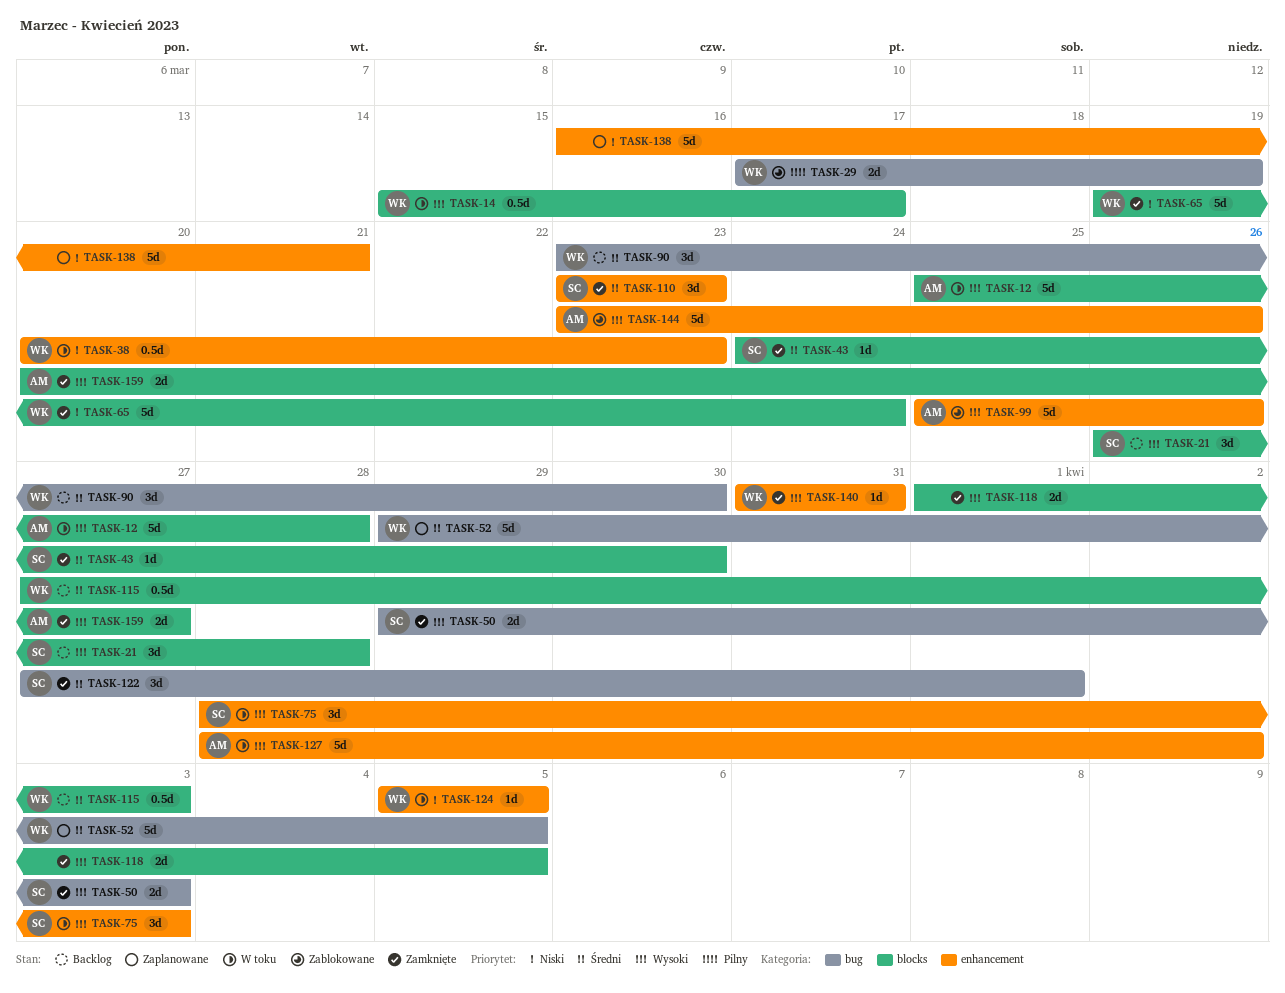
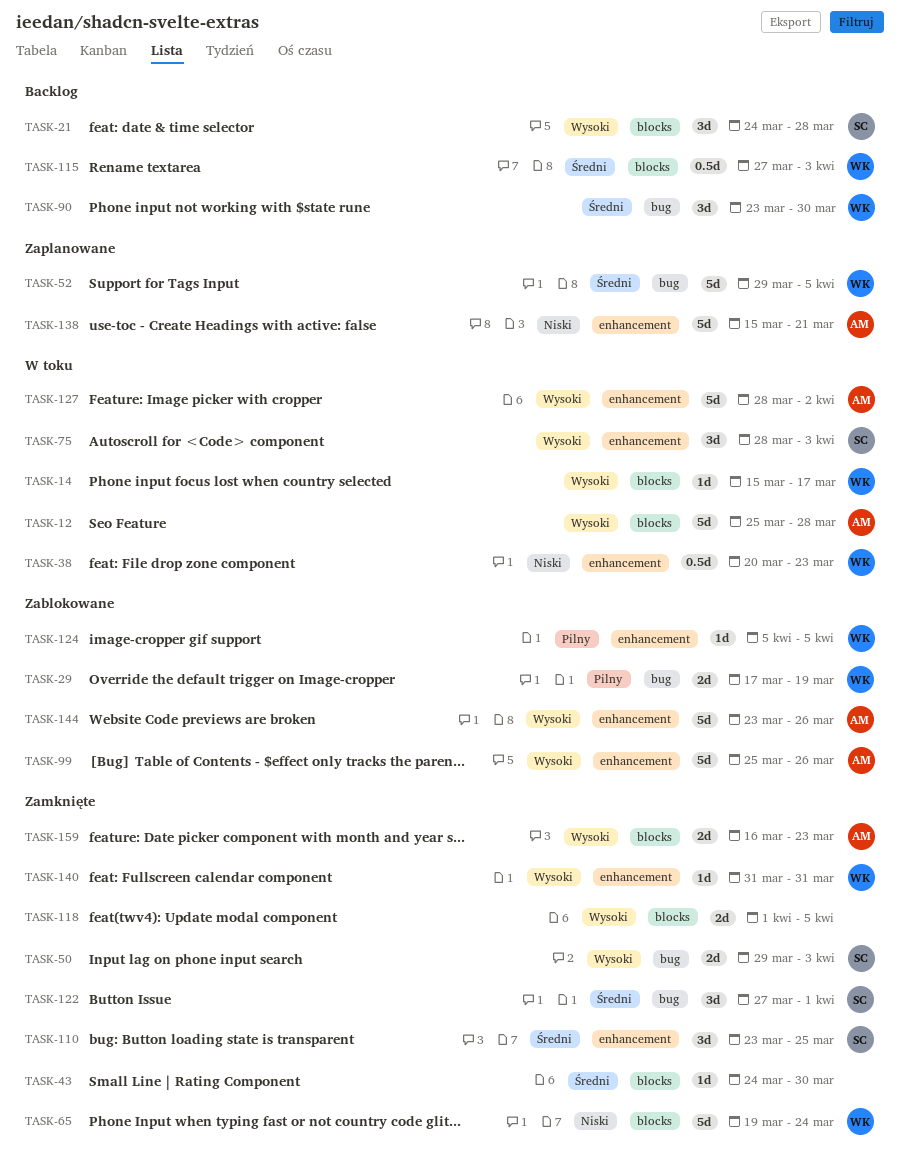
TASK-14, estimate: 0.5d -> 1d
TASK-21, start: Mar 26 -> Mar 24
TASK-43, owner: SC -> none
TASK-110, due: Mar 23 -> Mar 25
TASK-124, status: W toku -> Zablokowane
TASK-124, priority: Niski -> Pilny
TASK-138, owner: none -> AM
TASK-138, start: Mar 16 -> Mar 15
TASK-159, start: Mar 20 -> Mar 16
TASK-159, due: Mar 27 -> Mar 23

